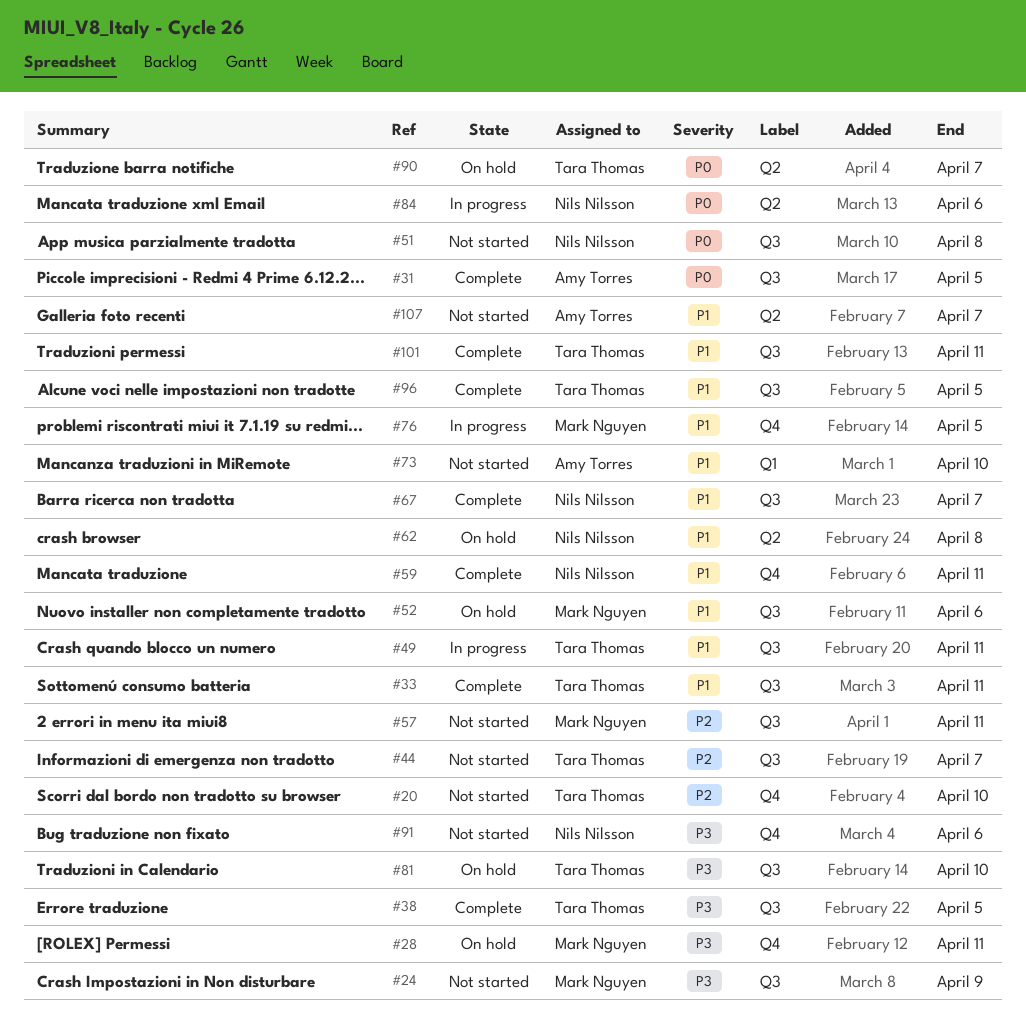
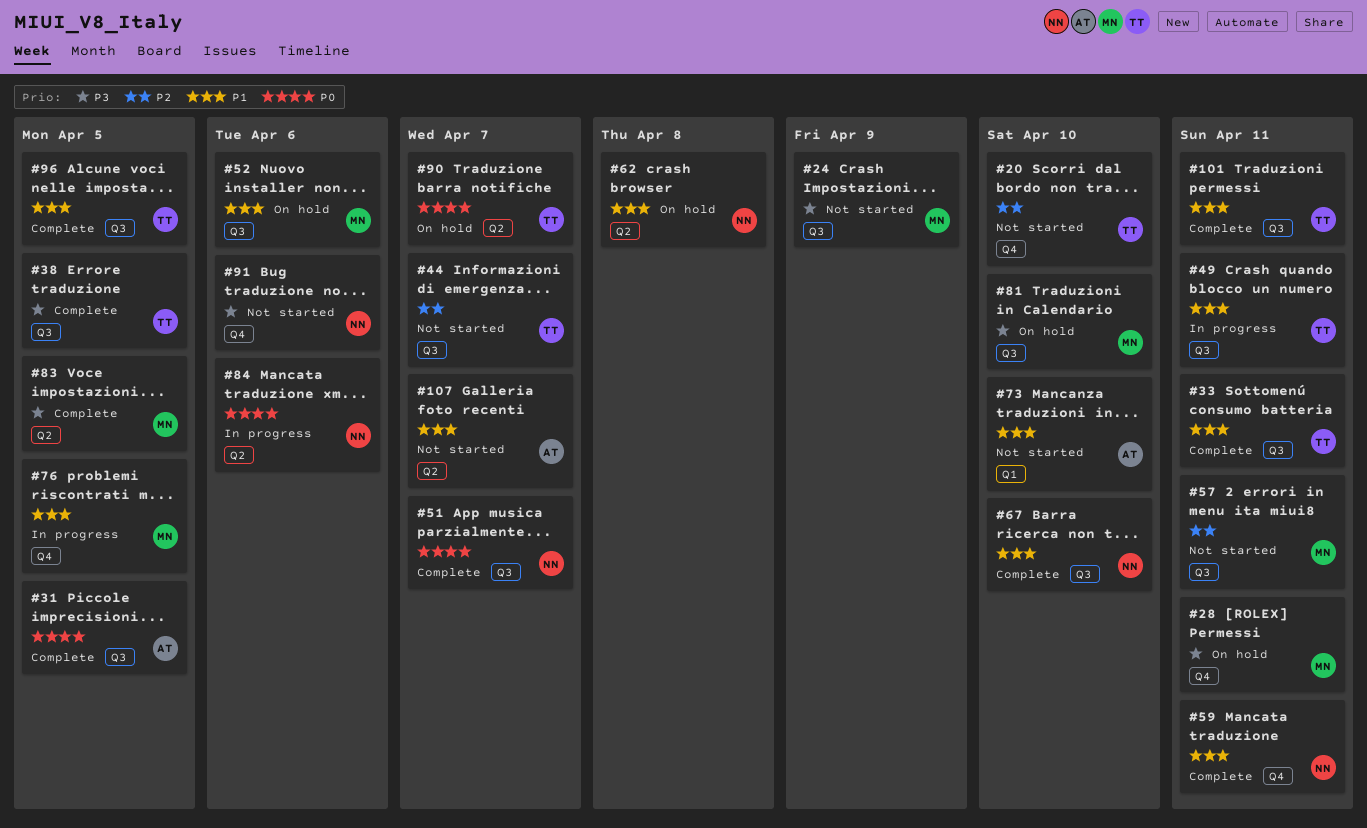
#51, status: Not started -> Complete
#51, due: Apr 8 -> Apr 7
#67, due: Apr 7 -> Apr 10
#81, owner: Tara Thomas -> Mark Nguyen
#83: none -> present

